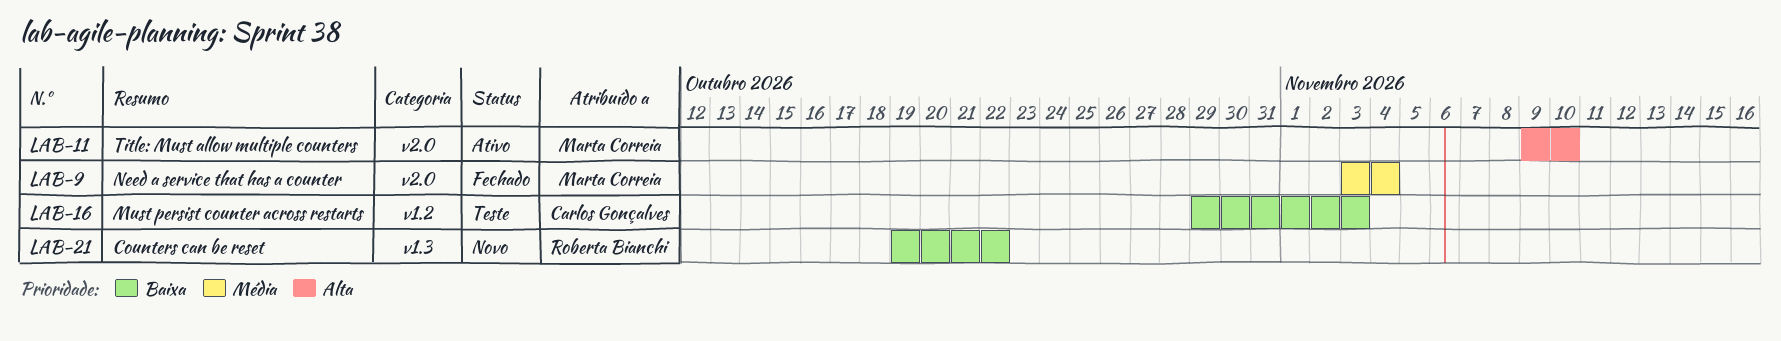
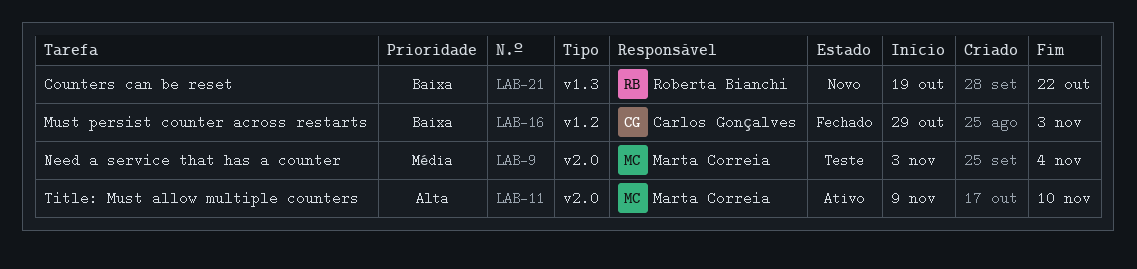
LAB-9, status: Fechado -> Teste
LAB-16, status: Teste -> Fechado

